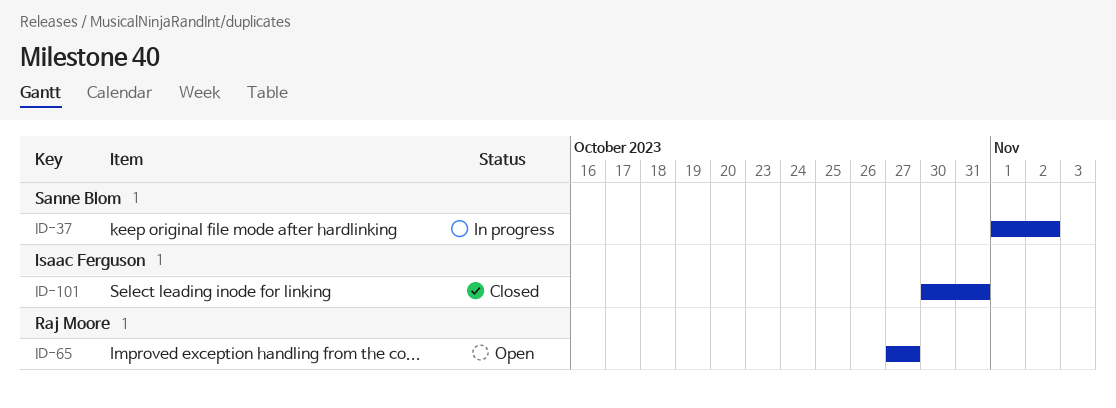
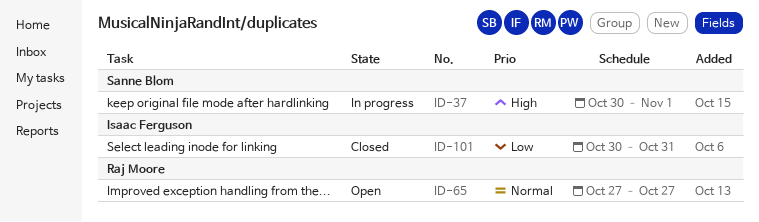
ID-37, start: Nov 1 -> Oct 30
ID-37, due: Nov 2 -> Nov 1

